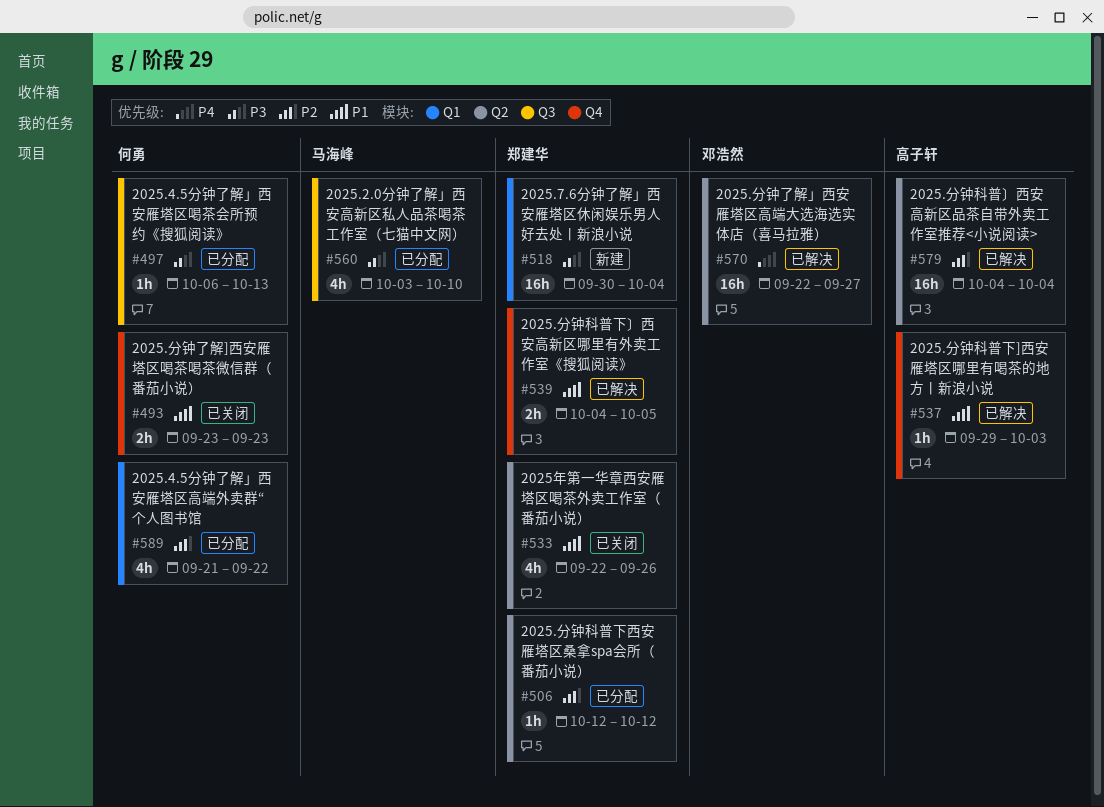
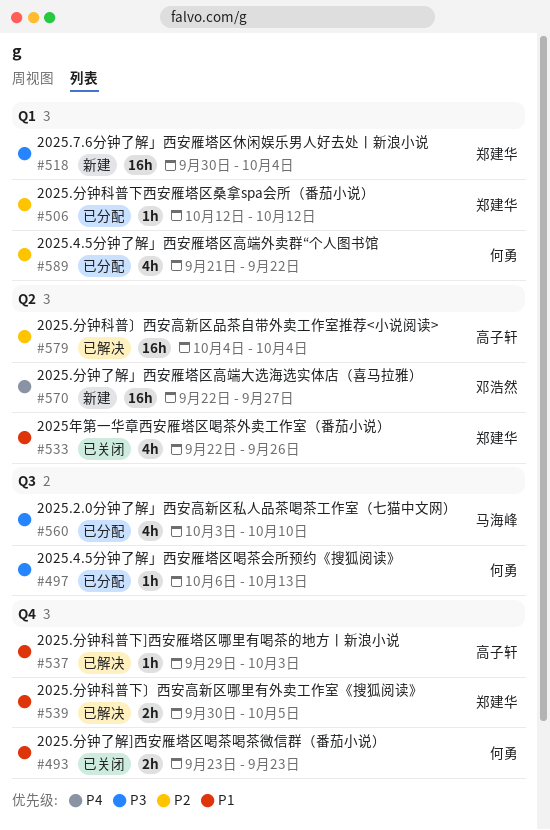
#506, label: Q2 -> Q1
#539, start: Oct 4 -> Sep 30
#570, status: 已解决 -> 新建

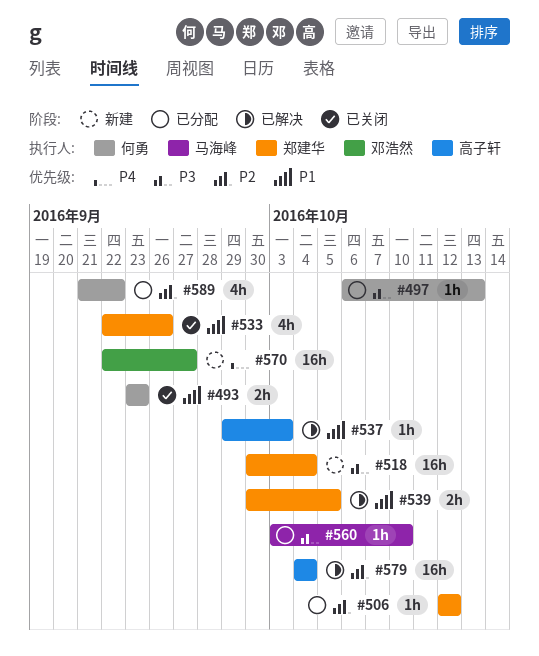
#560, estimate: 4h -> 1h

